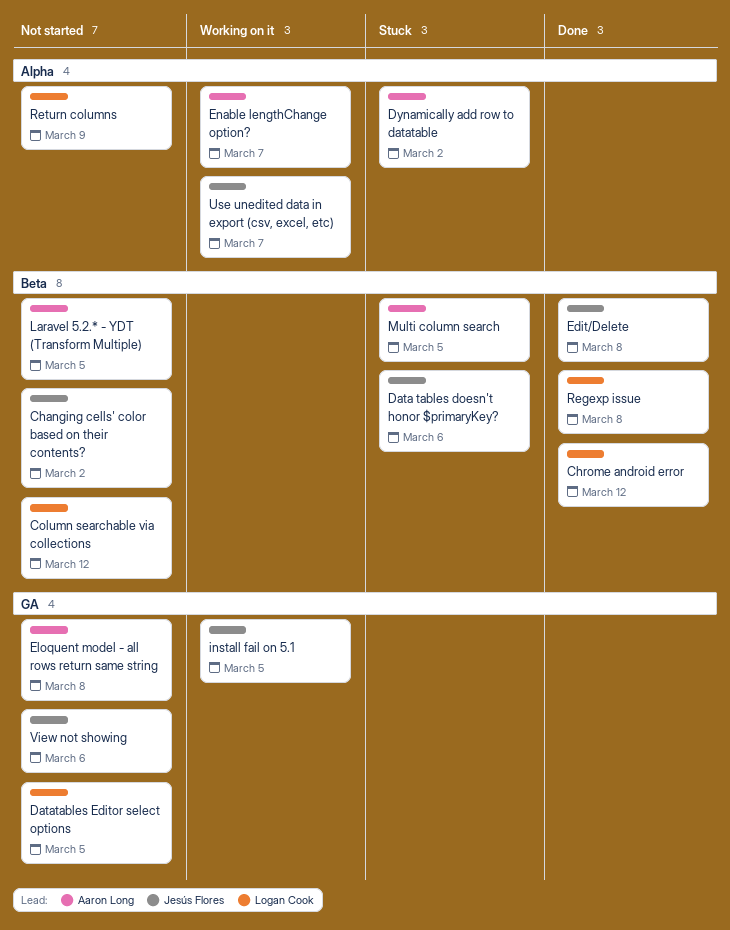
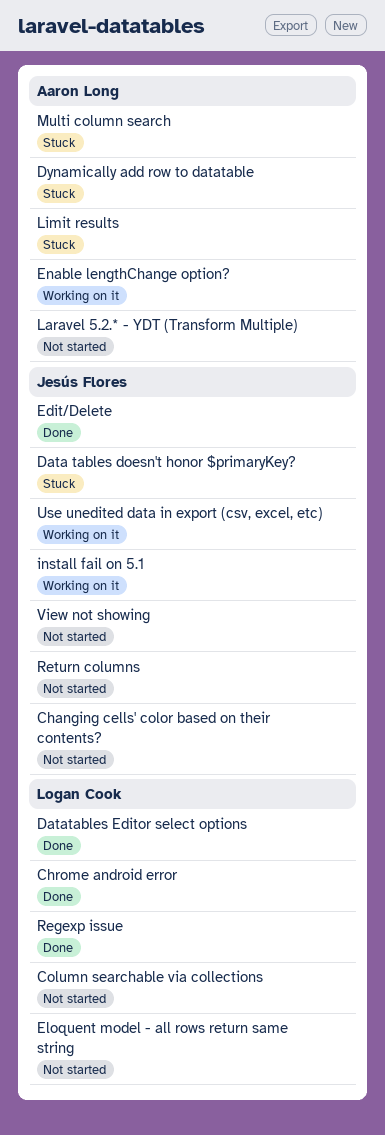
Datatables Editor select options, status: Not started -> Done
Eloquent model - all rows return same string, owner: Aaron Long -> Logan Cook
Limit results: none -> present
Return columns, owner: Logan Cook -> Jesús Flores

